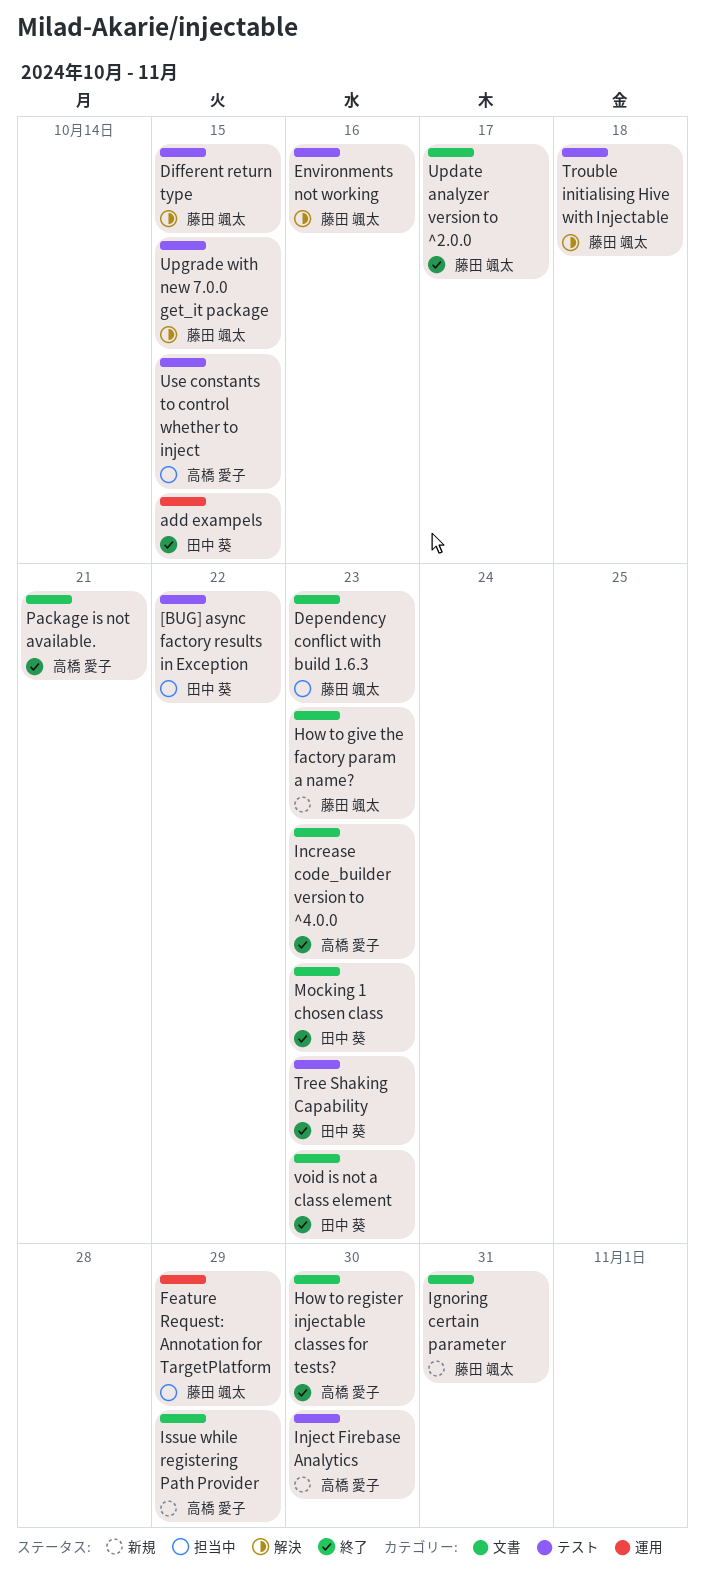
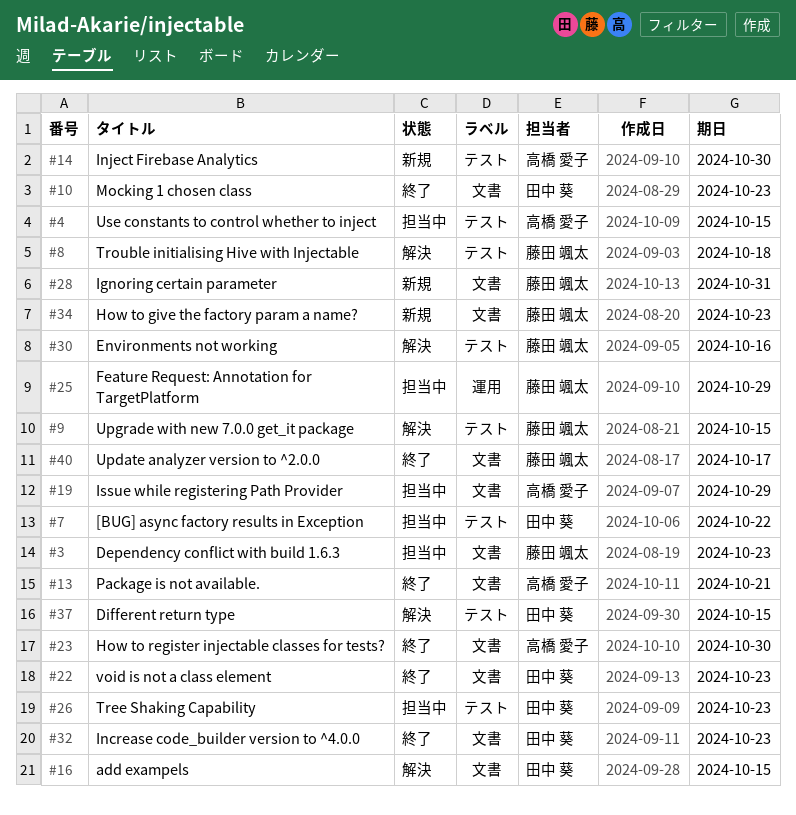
add exampels, status: 終了 -> 解決
add exampels, label: 運用 -> 文書
Different return type, owner: 藤田 颯太 -> 田中 葵
Increase code_builder version to ^4.0.0, owner: 高橋 愛子 -> 田中 葵
Issue while registering Path Provider, status: 新規 -> 担当中
Tree Shaking Capability, status: 終了 -> 担当中

